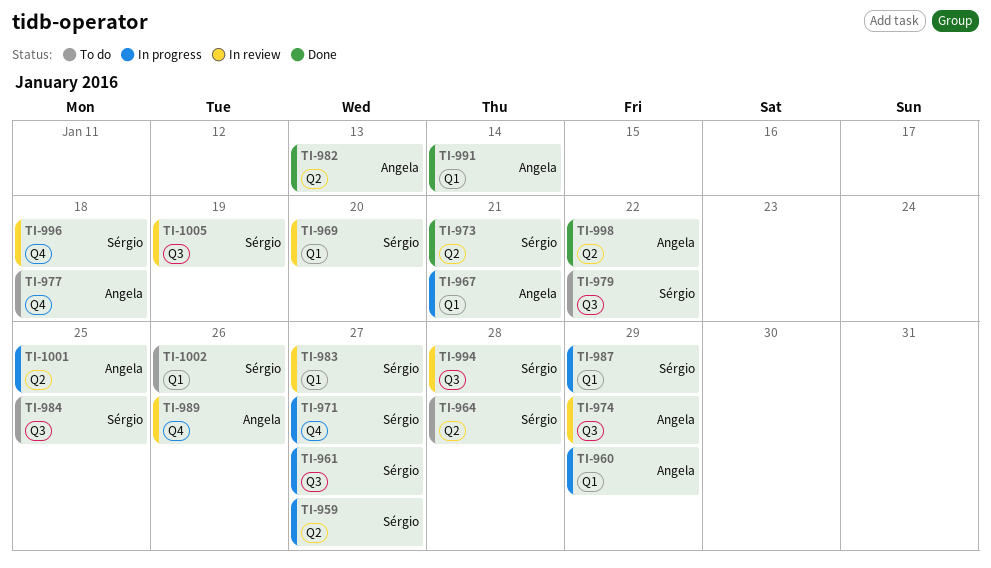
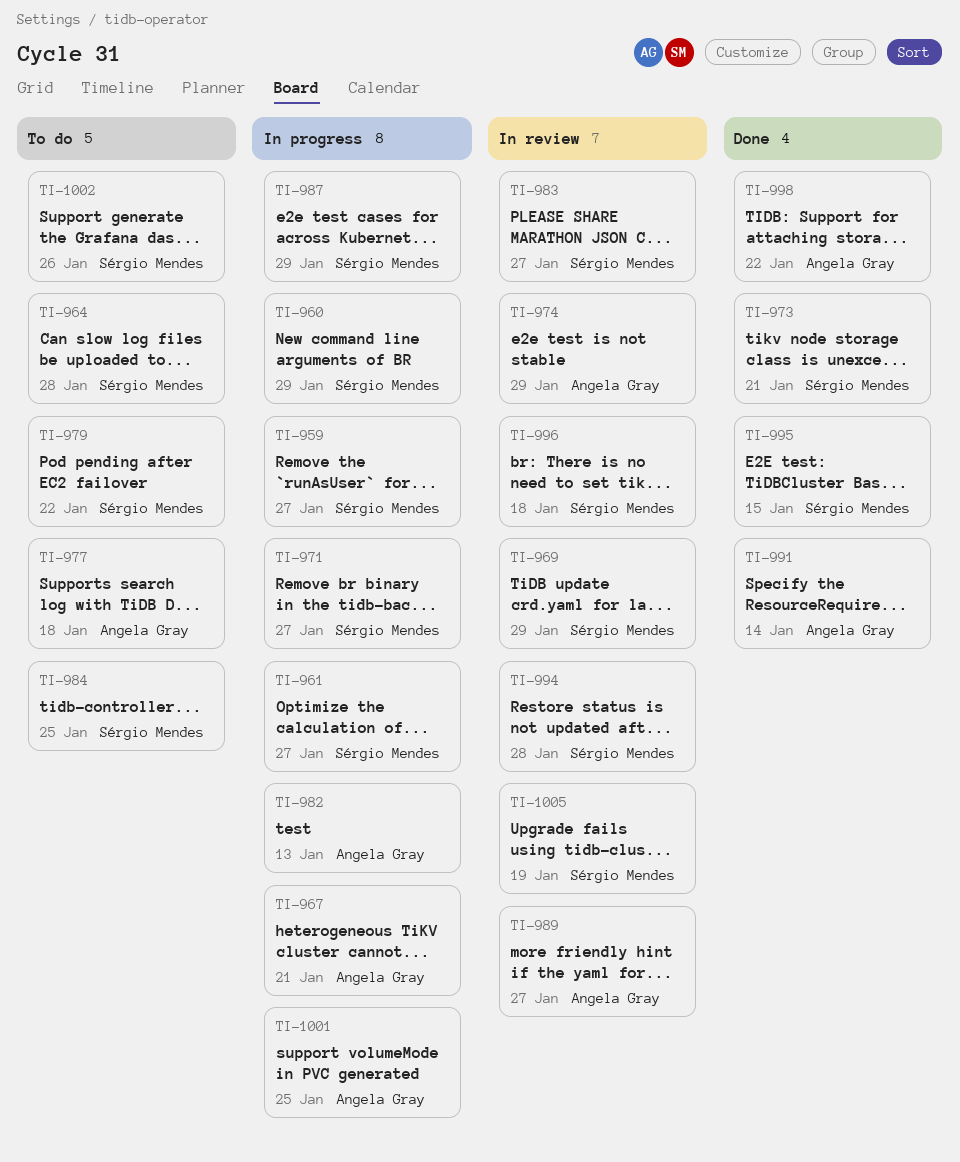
TI-960, owner: Angela Gray -> Sérgio Mendes
TI-969, due: Jan 20 -> Jan 29
TI-982, status: Done -> In progress
TI-989, due: Jan 26 -> Jan 27
TI-995: none -> present

